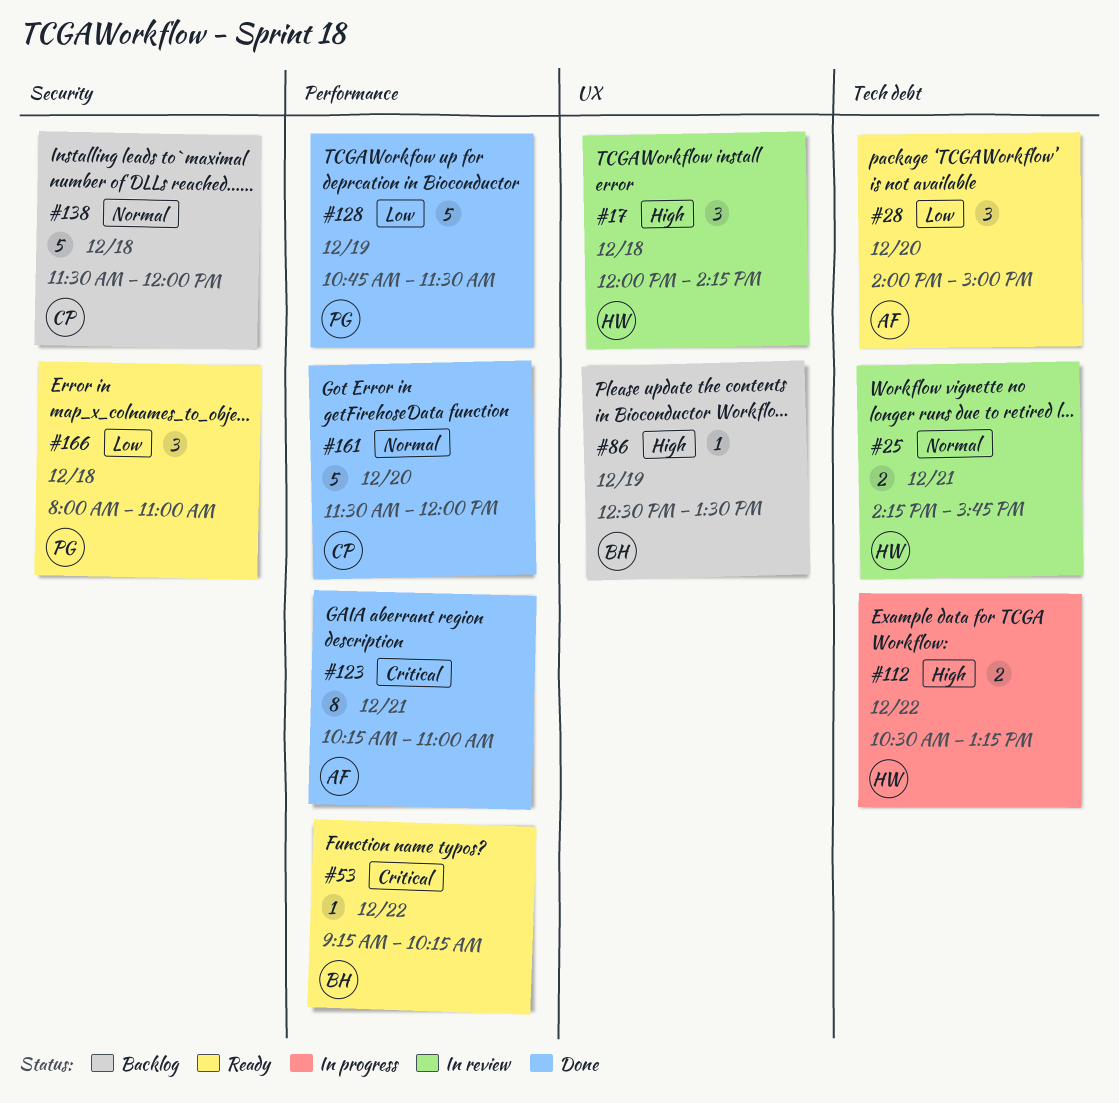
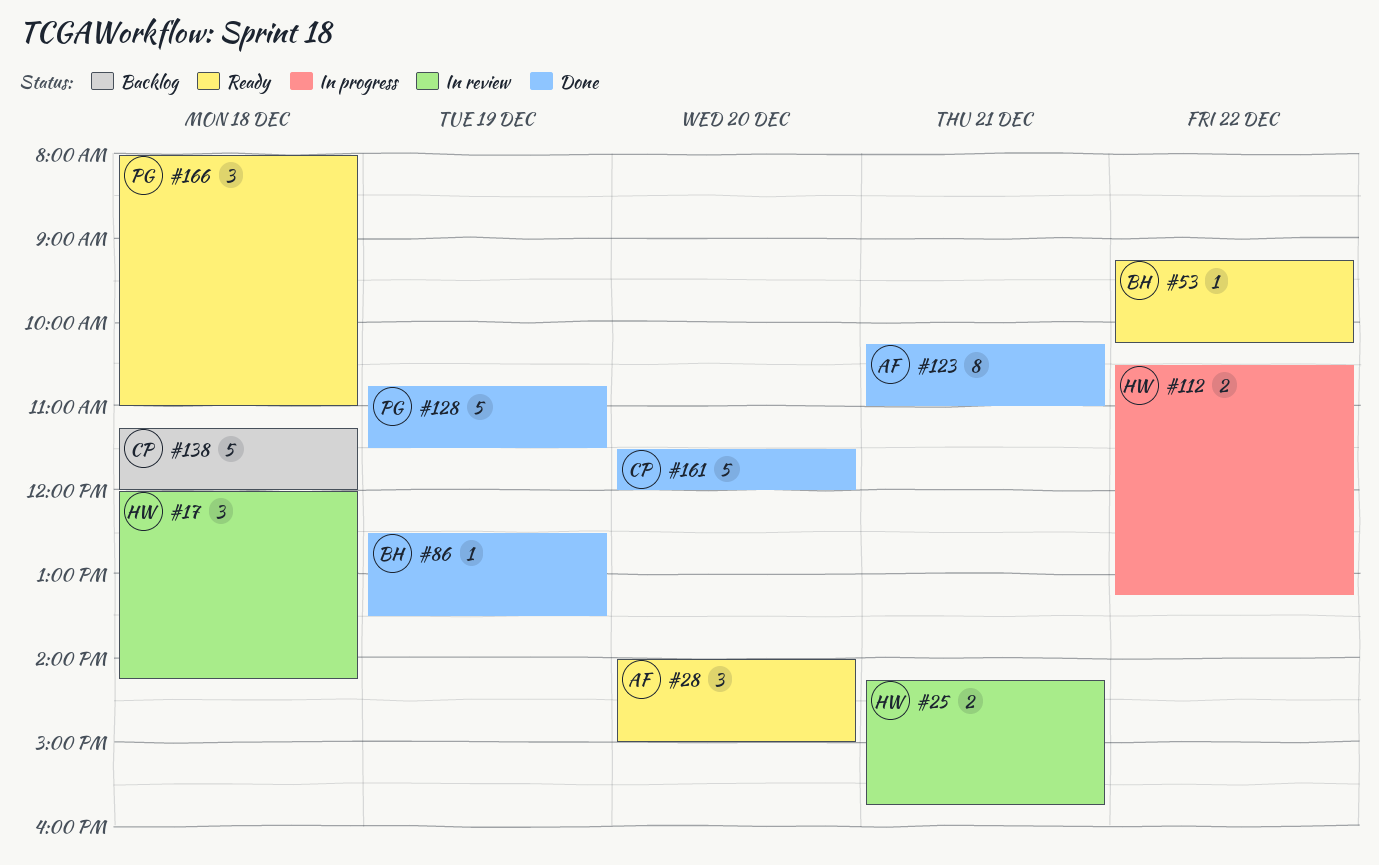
#86, status: Backlog -> Done
#138, begins: 11:30 -> 11:15

